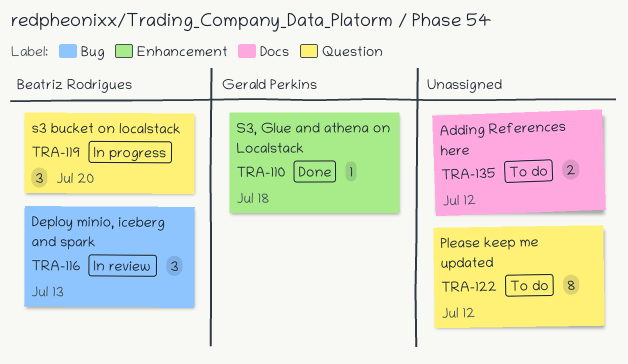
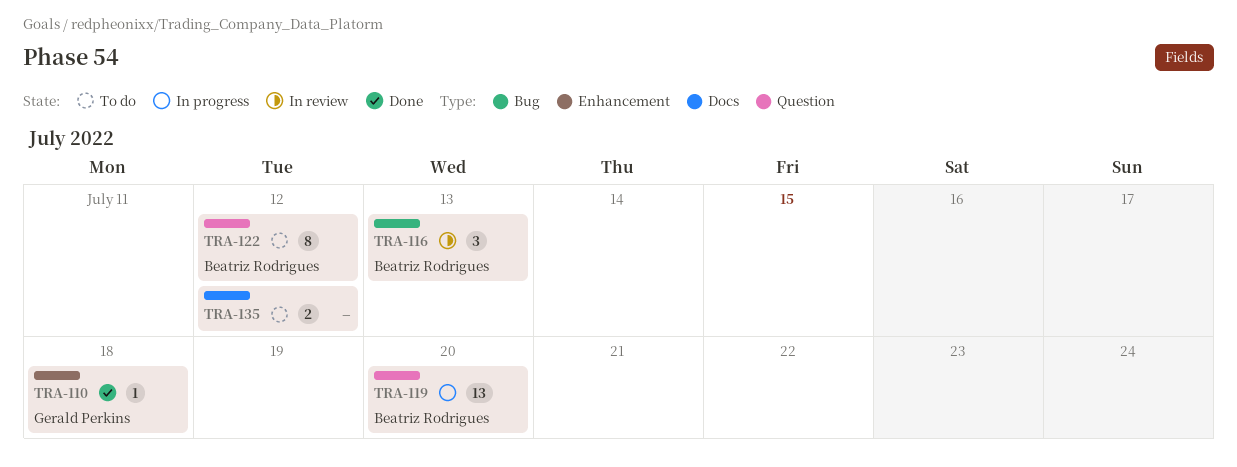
TRA-119, estimate: 3 -> 13
TRA-122, owner: none -> Beatriz Rodrigues

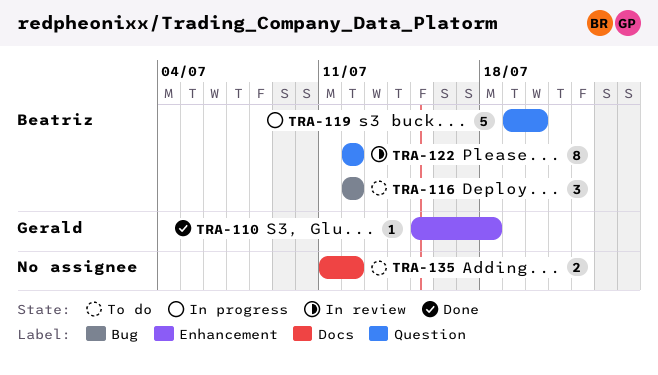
TRA-116, status: In review -> To do
TRA-116, due: Jul 13 -> Jul 12
TRA-119, estimate: 13 -> 5
TRA-122, status: To do -> In review

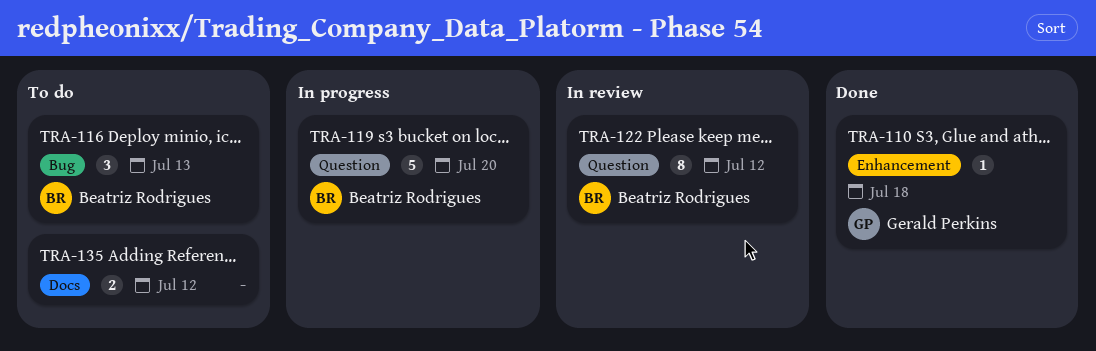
TRA-116, due: Jul 12 -> Jul 13

